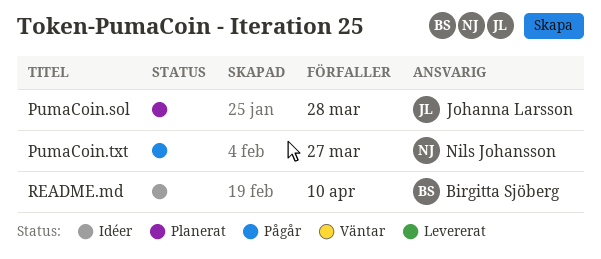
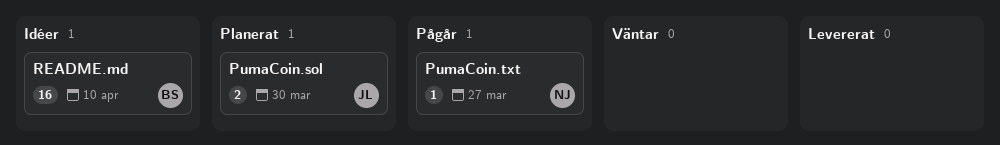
PumaCoin.sol, due: Mar 28 -> Mar 30

